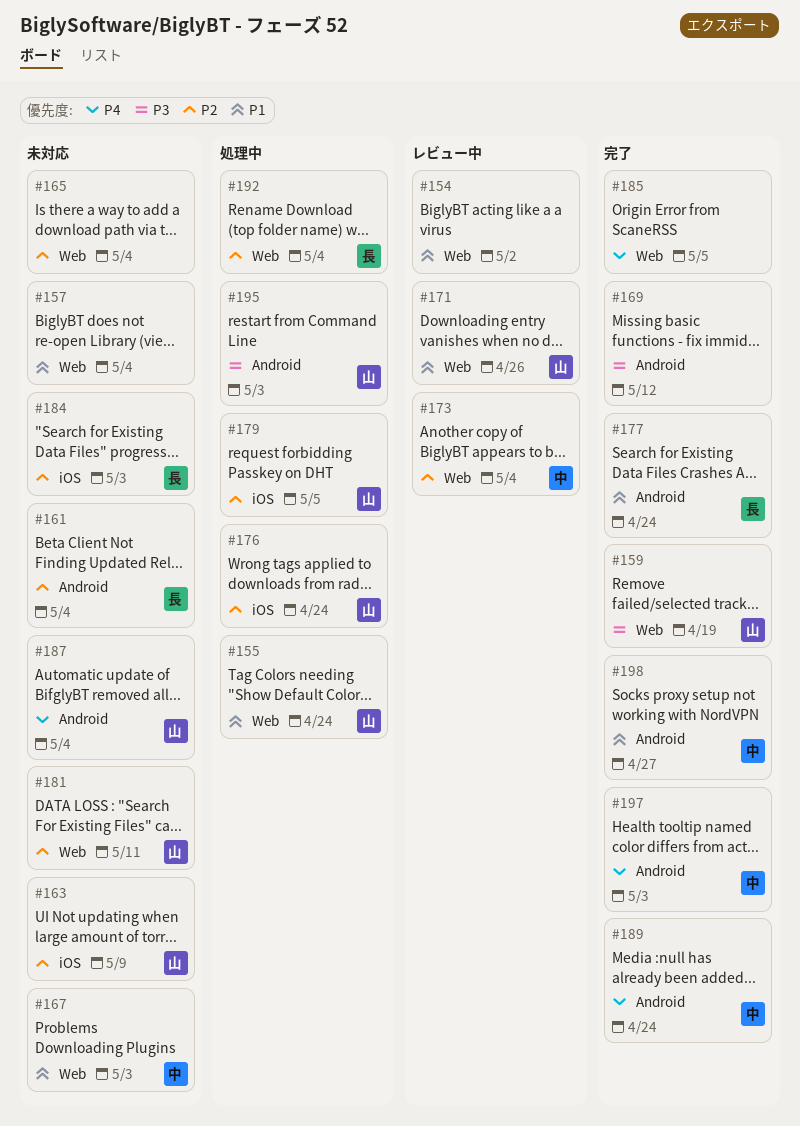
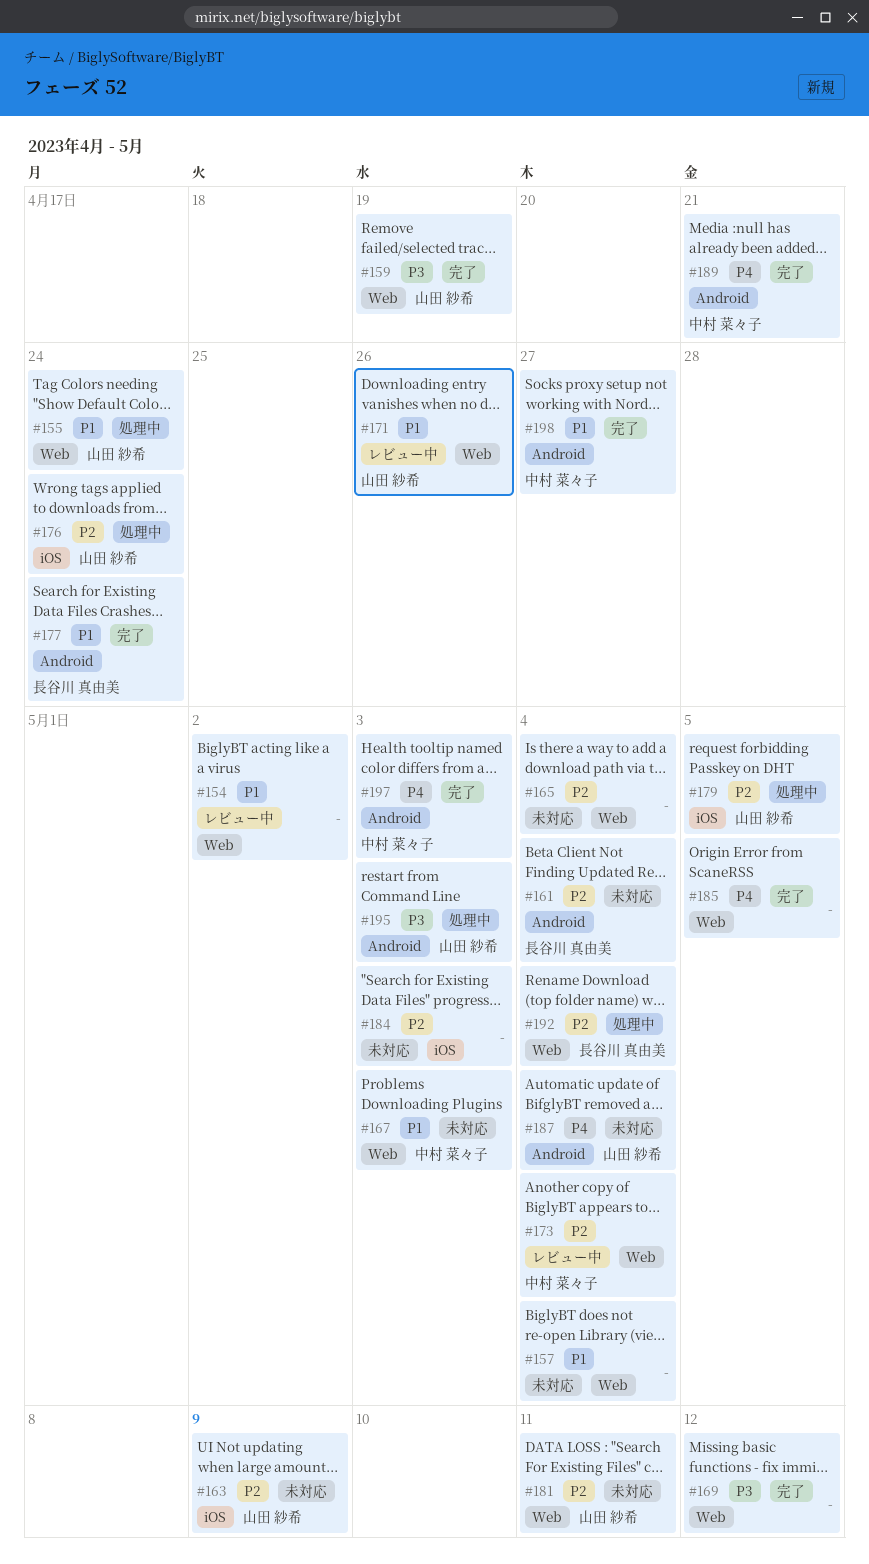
#169, label: Android -> Web
#184, owner: 長谷川 真由美 -> none
#189, due: Apr 24 -> Apr 21

